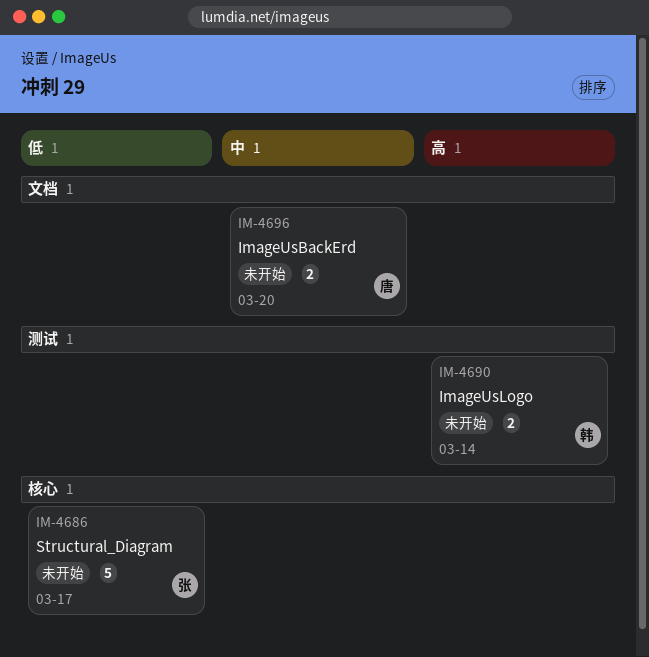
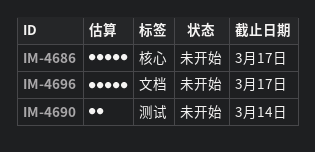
IM-4696, estimate: 2 -> 5
IM-4696, due: Mar 20 -> Mar 17

